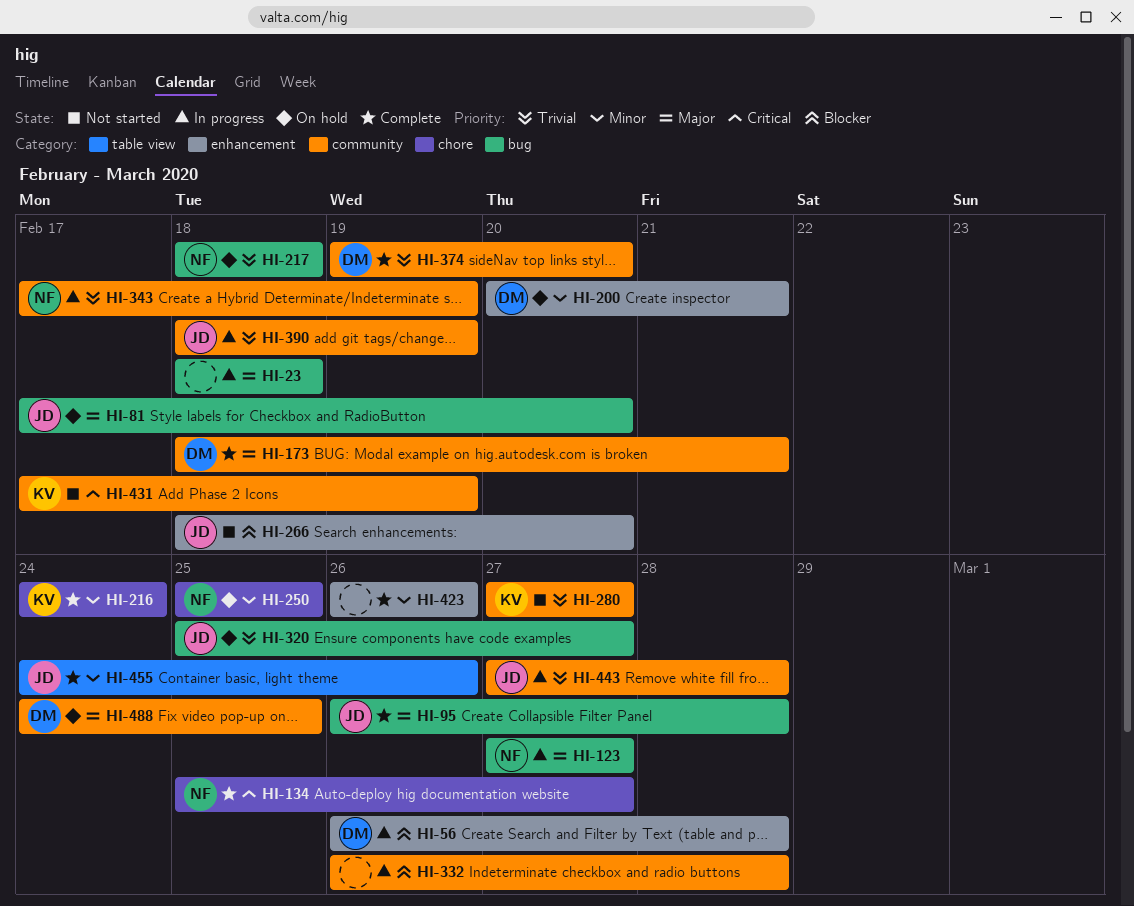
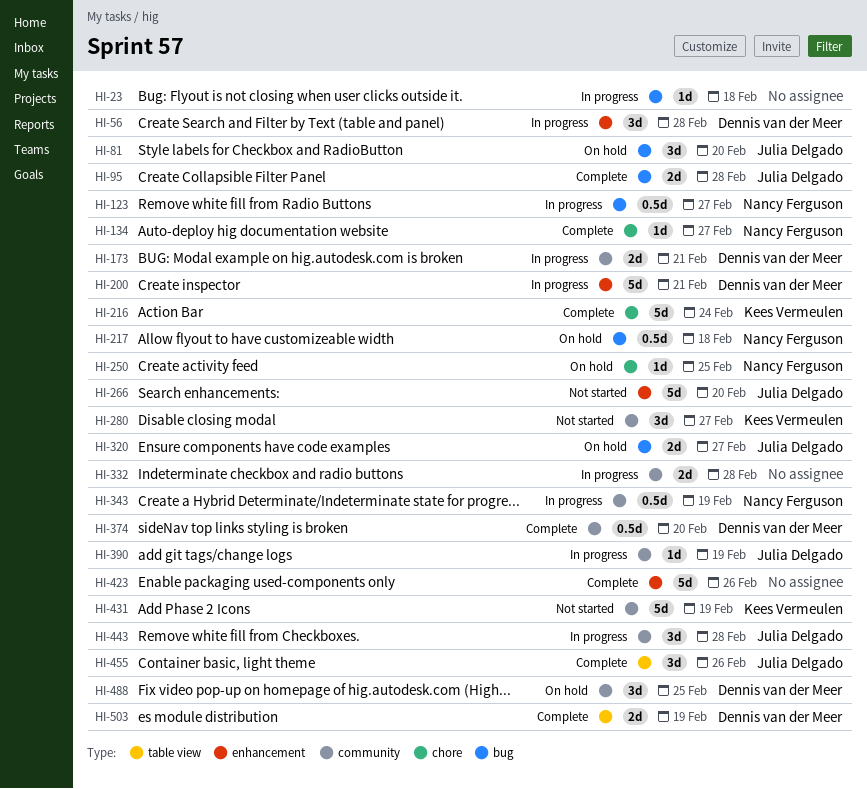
HI-173, status: Complete -> In progress
HI-200, status: On hold -> In progress
HI-503: none -> present

